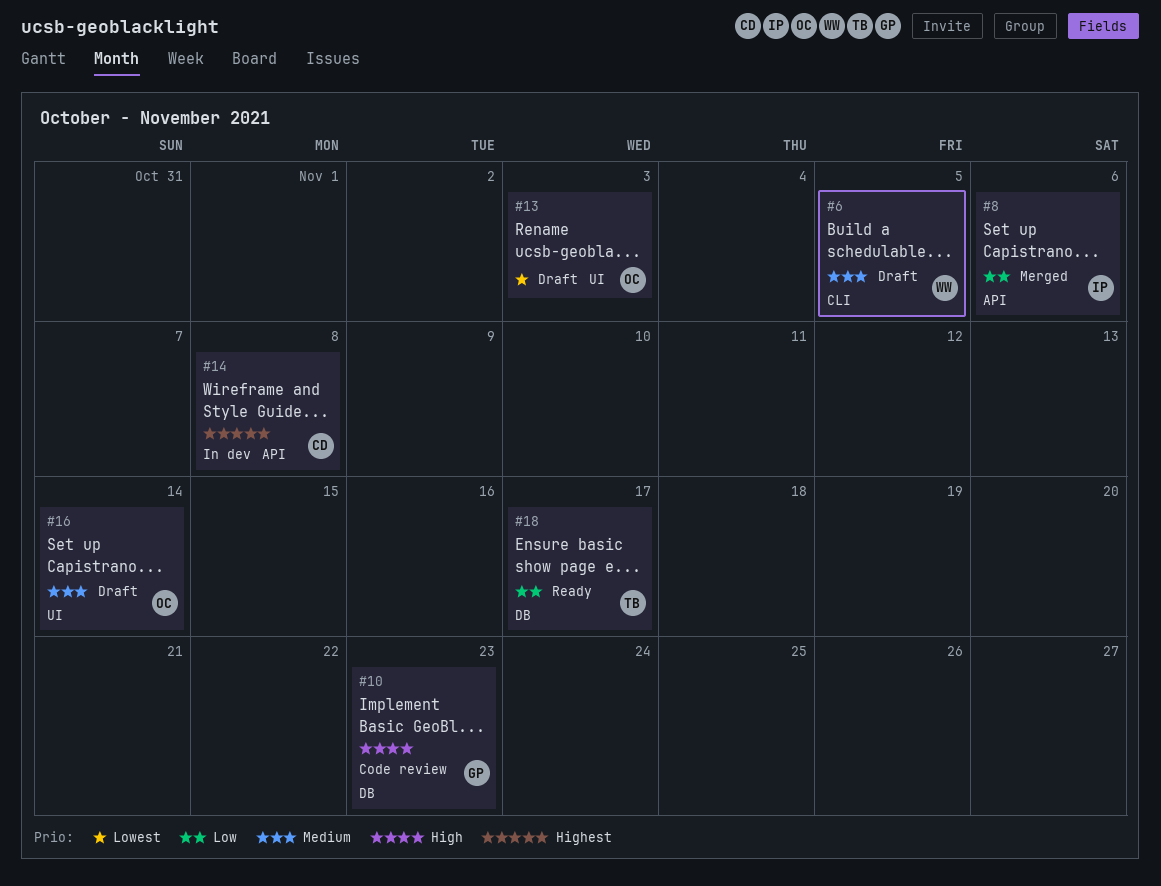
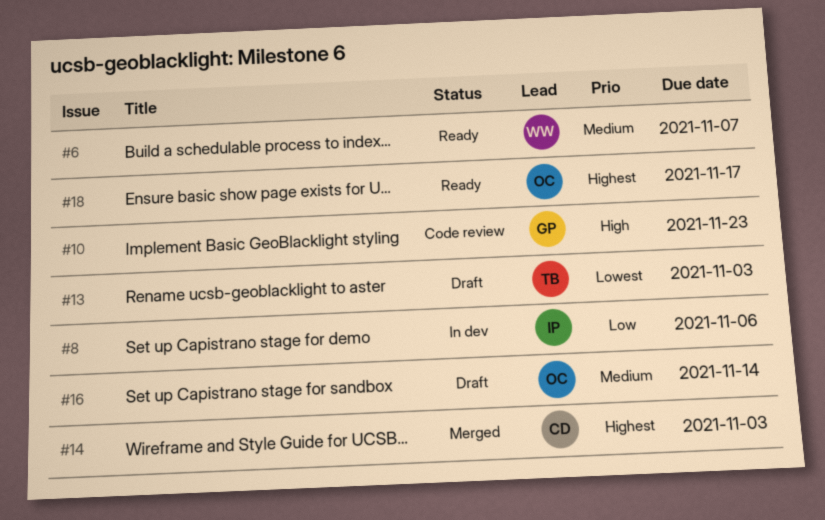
#6, status: Draft -> Ready
#6, due: Nov 5 -> Nov 7
#8, status: Merged -> In dev
#13, owner: OC -> TB
#14, status: In dev -> Merged
#14, due: Nov 8 -> Nov 3
#18, owner: TB -> OC
#18, priority: Low -> Highest

